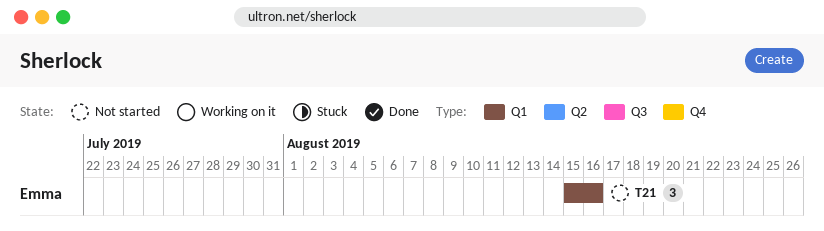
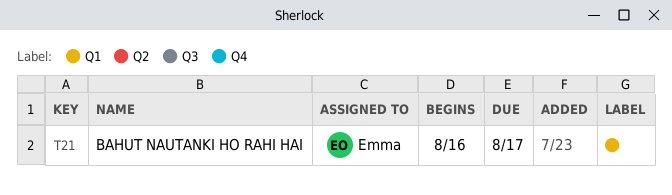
T21, start: Aug 15 -> Aug 16
T21, due: Aug 16 -> Aug 17

